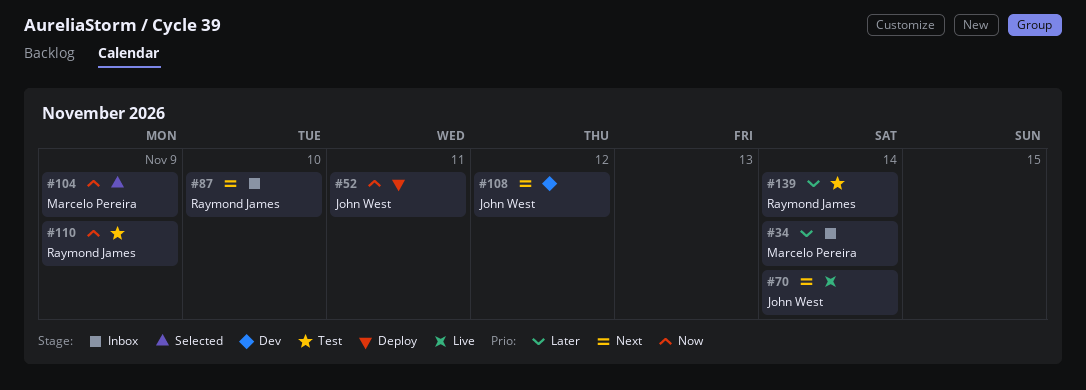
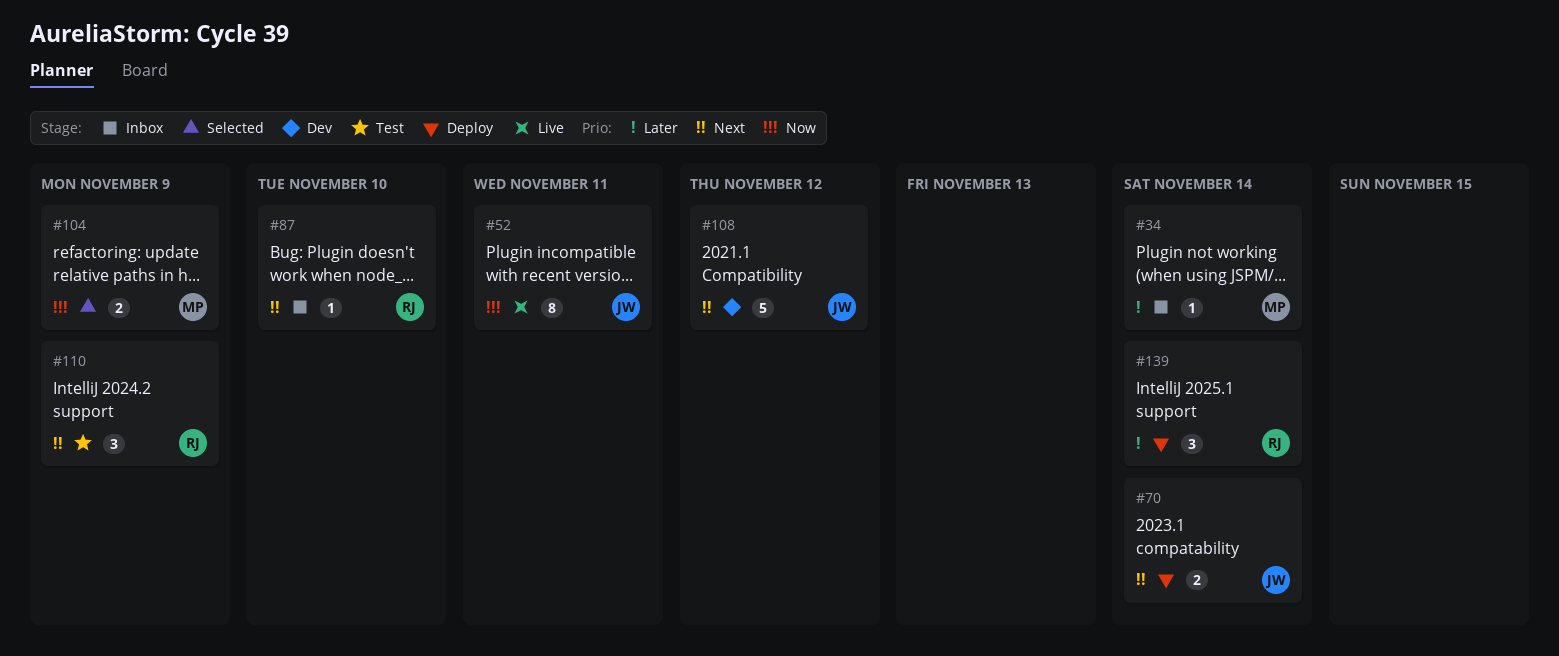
#52, status: Deploy -> Live
#70, status: Live -> Deploy
#110, priority: Now -> Next
#139, status: Test -> Deploy

